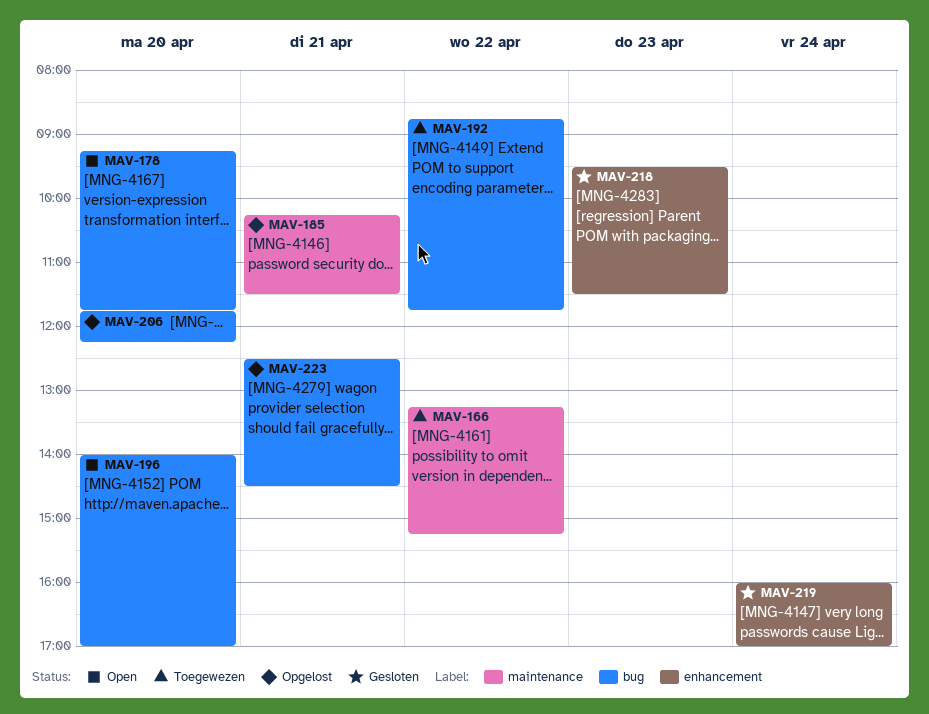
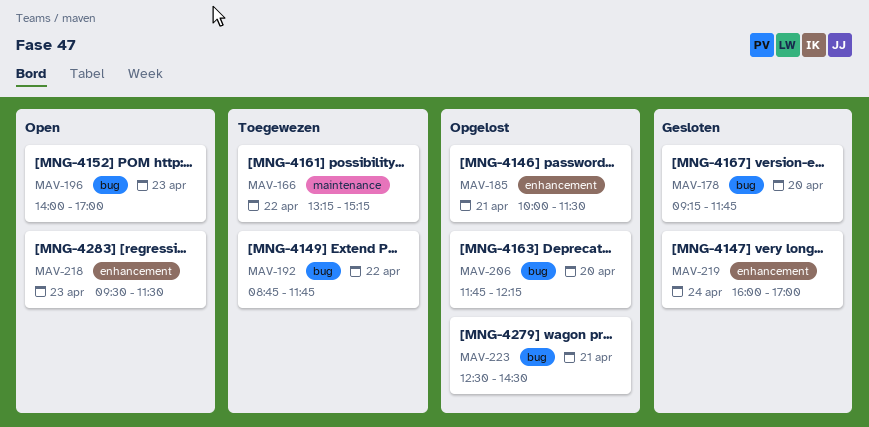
MAV-178, status: Open -> Gesloten
MAV-185, label: maintenance -> enhancement
MAV-185, begins: 10:15 -> 10:00
MAV-196, day: Apr 20 -> Apr 23
MAV-218, status: Gesloten -> Open

